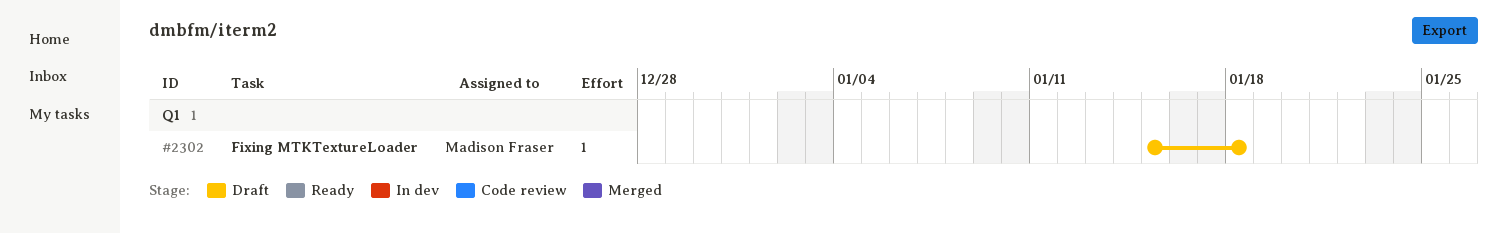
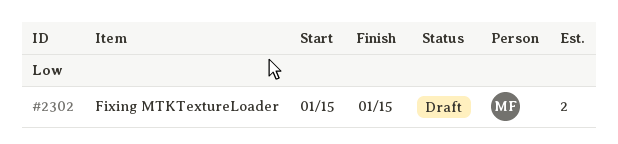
#2302, estimate: 1 -> 2
#2302, due: Jan 18 -> Jan 15

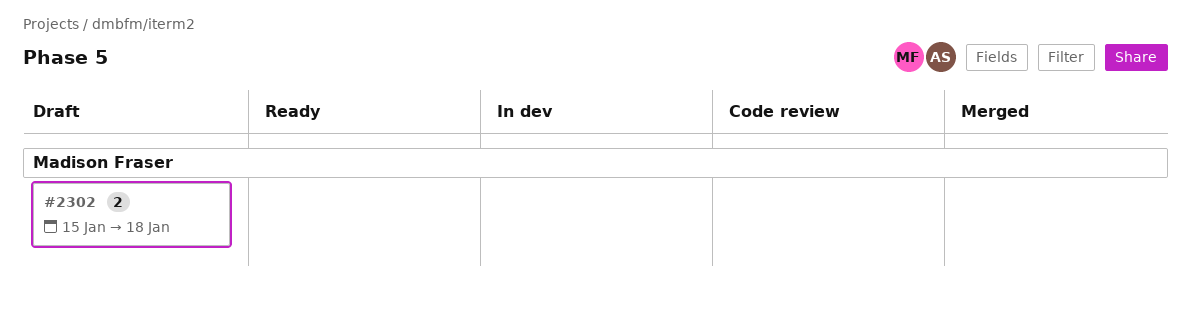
#2302, due: Jan 15 -> Jan 18

